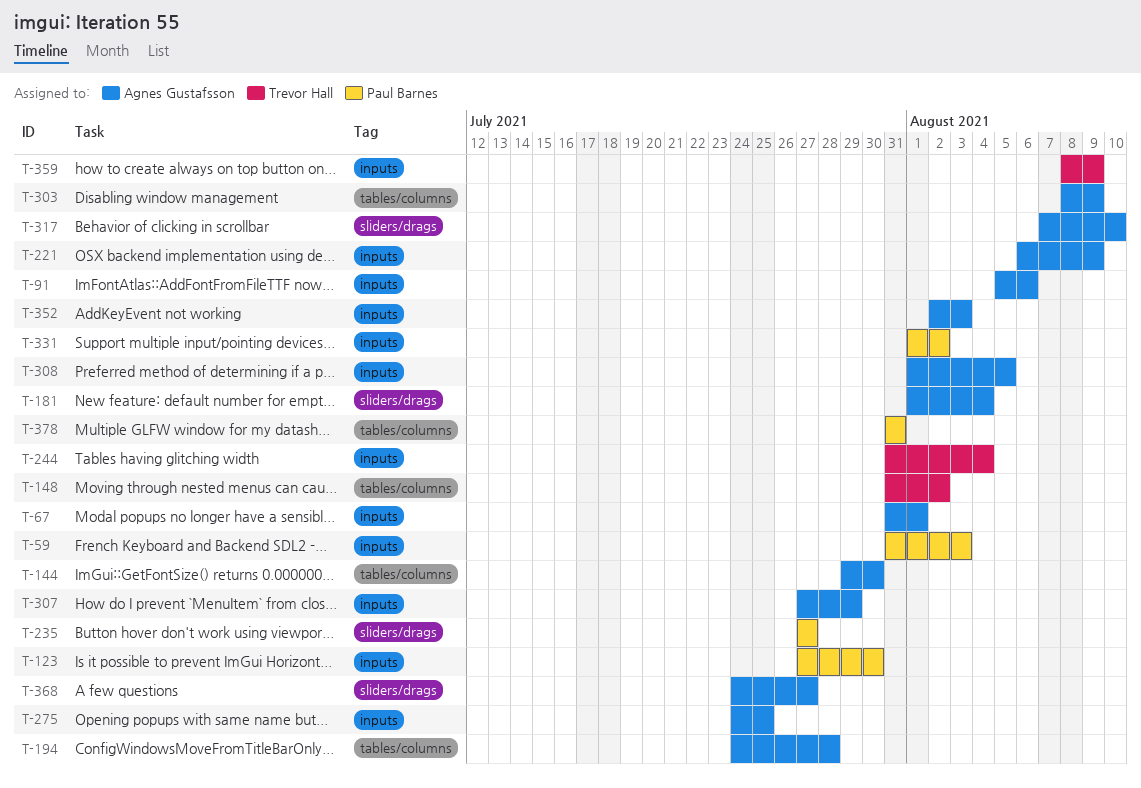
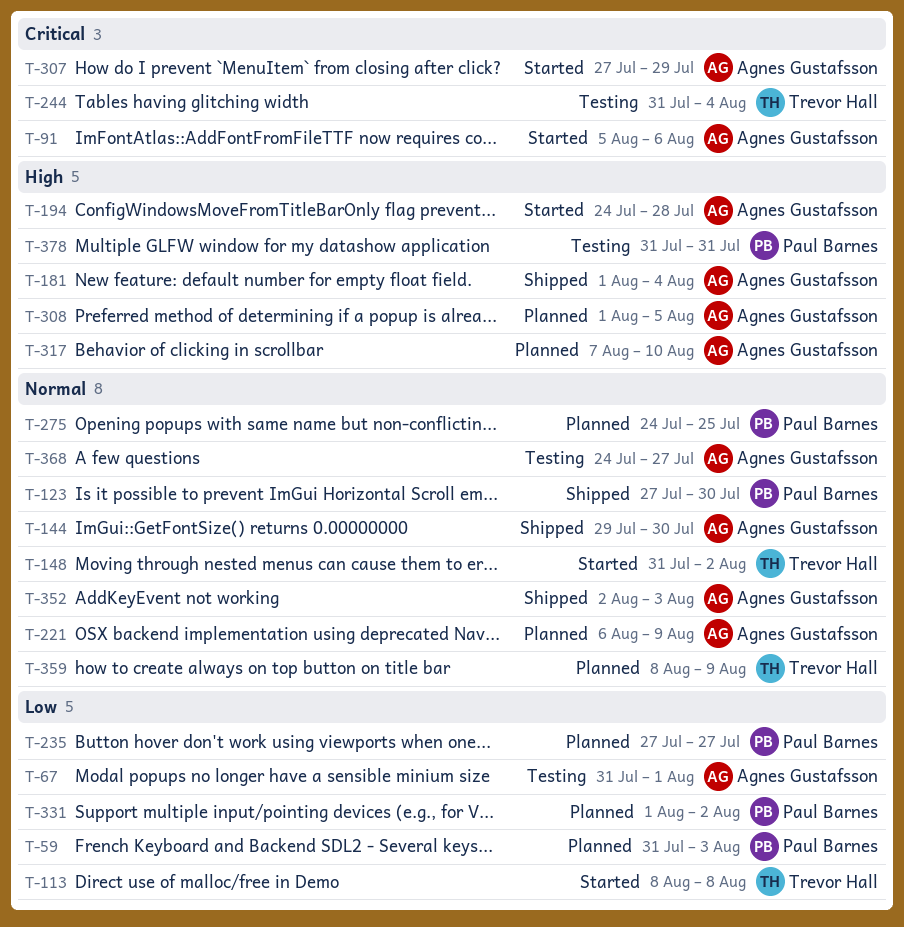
T-113: none -> present
T-275, owner: Agnes Gustafsson -> Paul Barnes
T-303: present -> none

